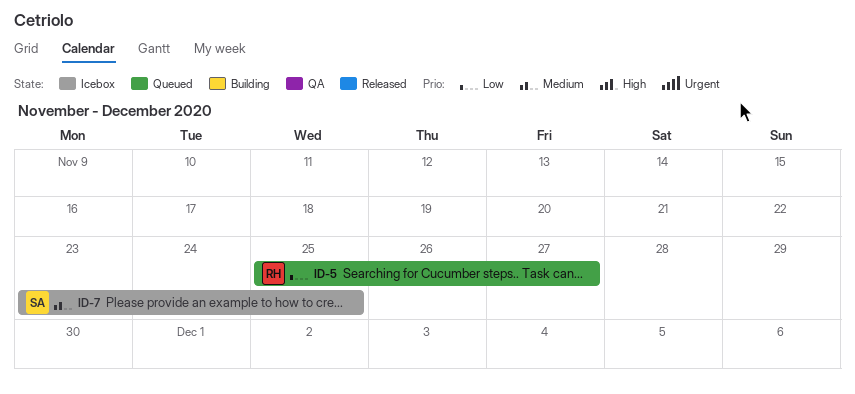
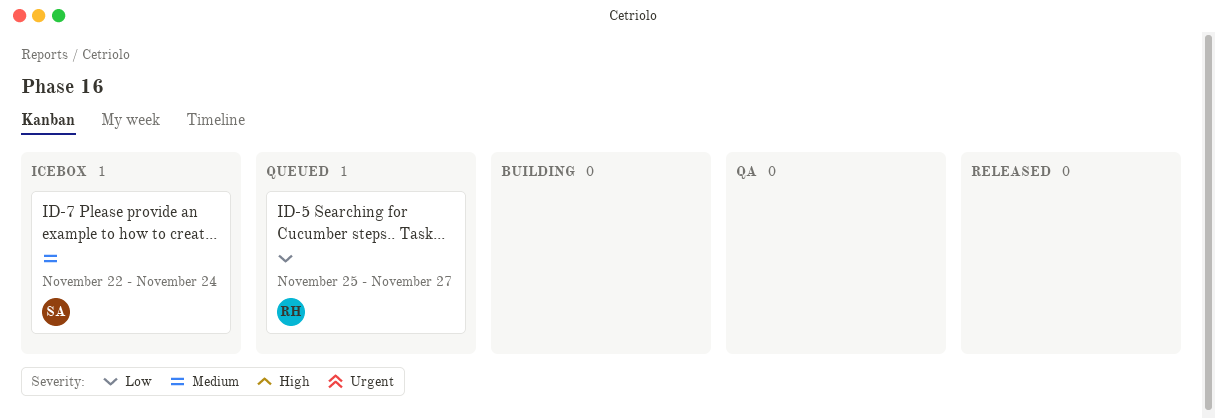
ID-7, start: Nov 23 -> Nov 22
ID-7, due: Nov 25 -> Nov 24

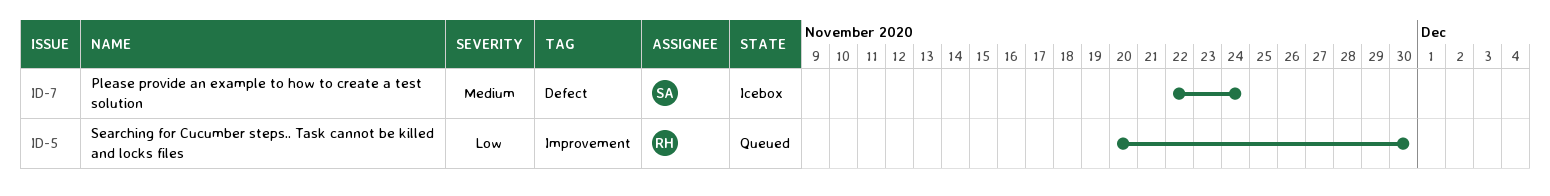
ID-5, start: Nov 25 -> Nov 20
ID-5, due: Nov 27 -> Nov 30

